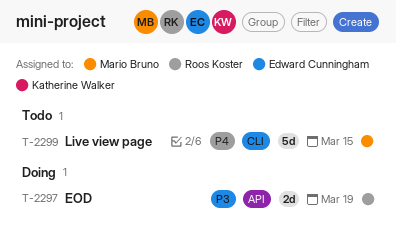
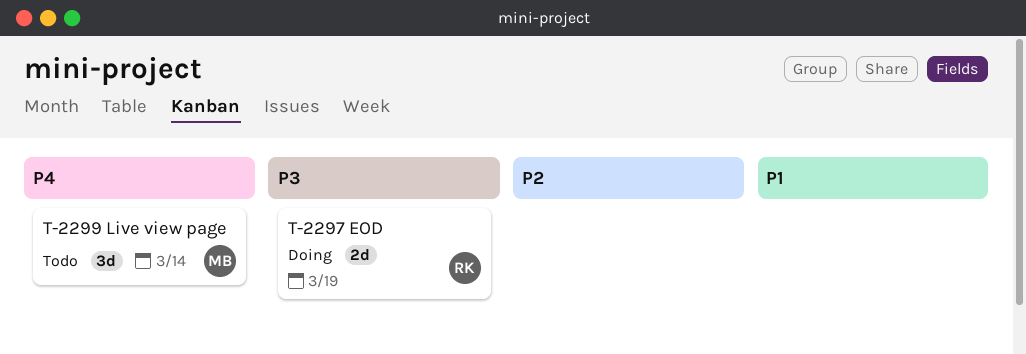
T-2299, estimate: 5d -> 3d
T-2299, due: Mar 15 -> Mar 14

